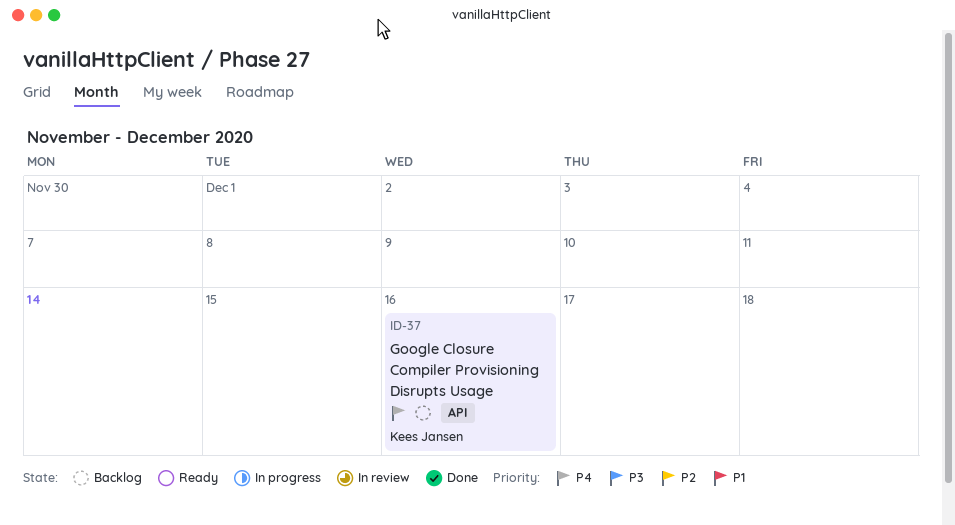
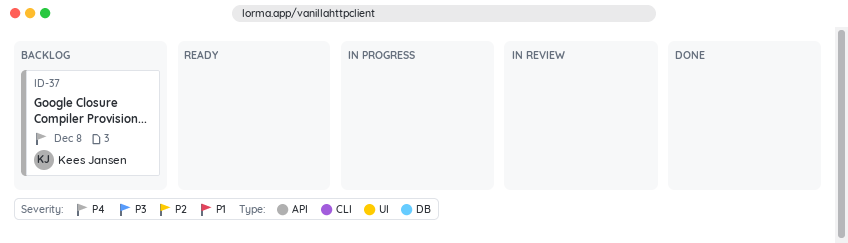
ID-37, due: Dec 16 -> Dec 8

